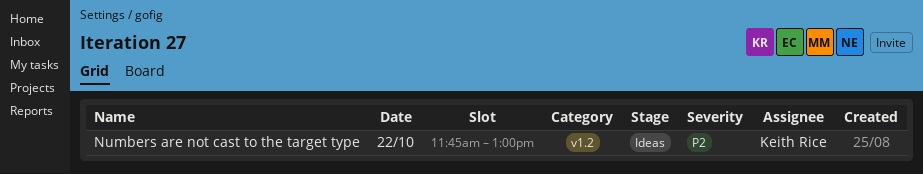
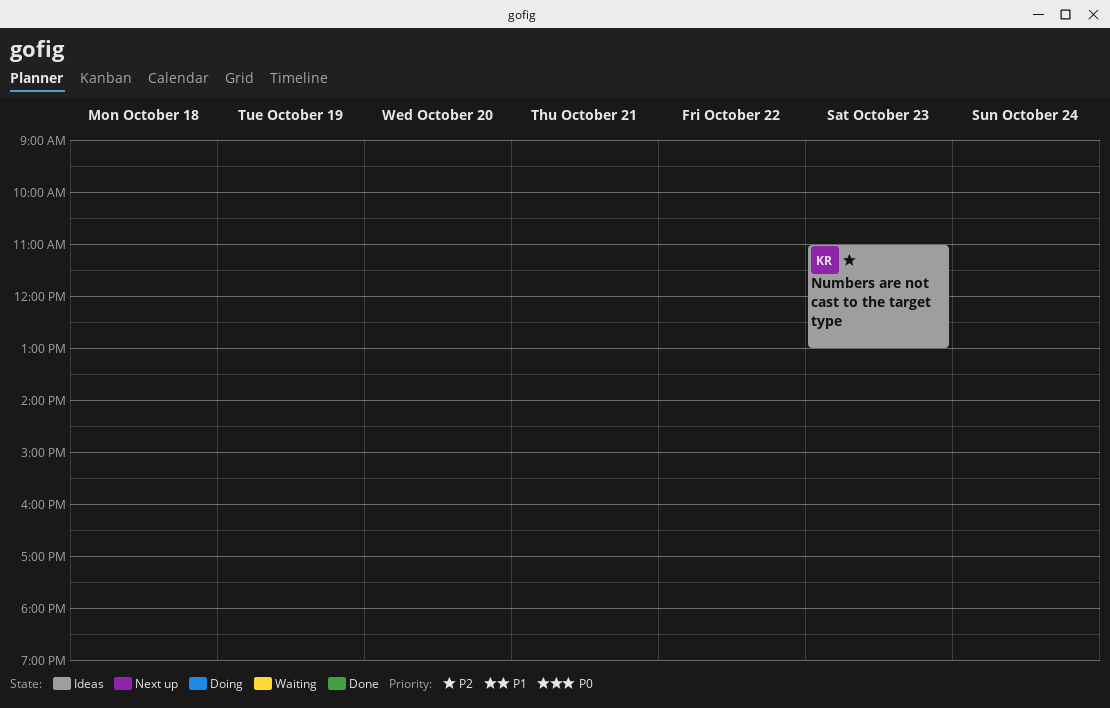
Numbers are not cast to the target type, day: Oct 22 -> Oct 23
Numbers are not cast to the target type, begins: 11:45 -> 11:00

